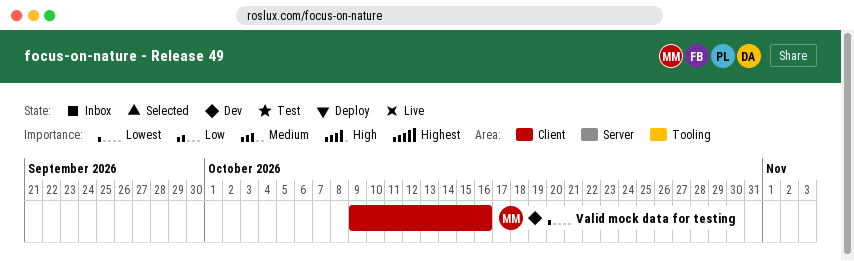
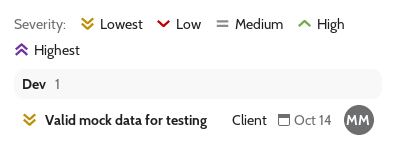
Valid mock data for testing, due: Oct 16 -> Oct 14

